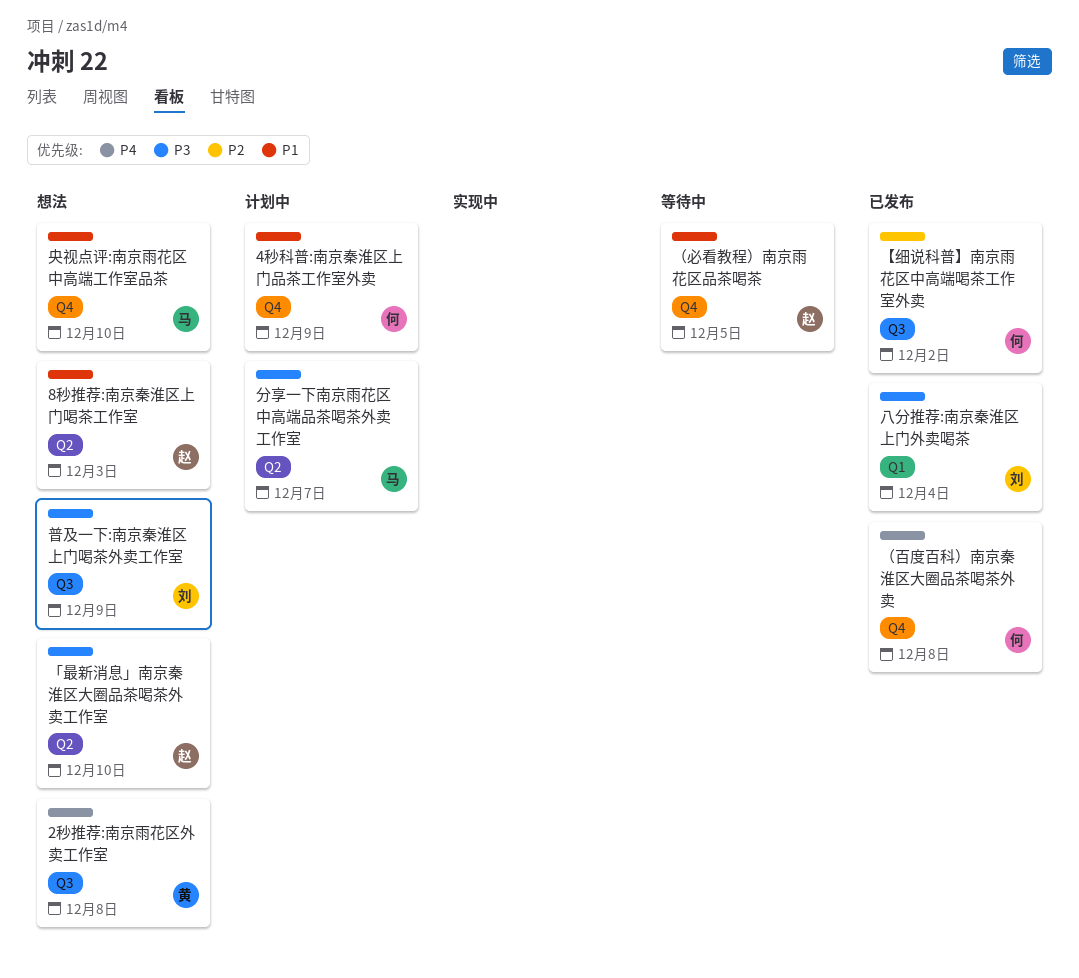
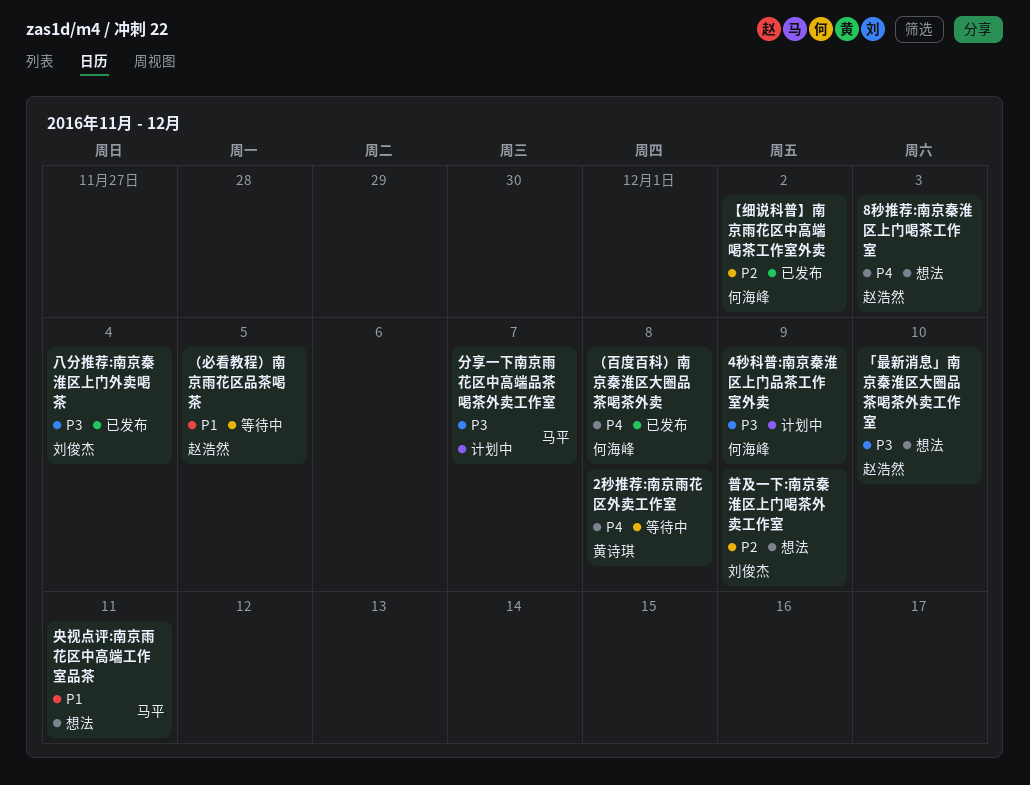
2秒推荐:南京雨花区外卖工作室, status: 想法 -> 等待中
4秒科普:南京秦淮区上门品茶工作室外卖, priority: P1 -> P3
8秒推荐:南京秦淮区上门喝茶工作室, priority: P1 -> P4
央视点评:南京雨花区中高端工作室品茶, due: Dec 10 -> Dec 11
普及一下:南京秦淮区上门喝茶外卖工作室, priority: P3 -> P2

